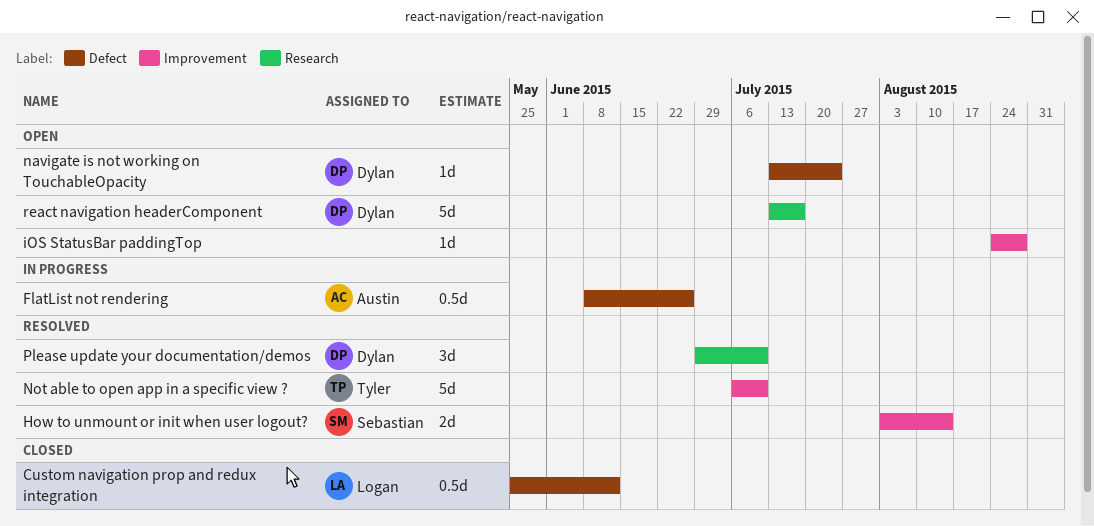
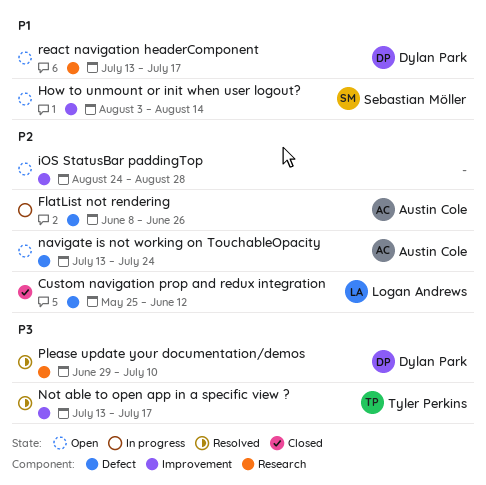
How to unmount or init when user logout?, status: Resolved -> Open
navigate is not working on TouchableOpacity, owner: Dylan Park -> Austin Cole
Not able to open app in a specific view ?, start: Jul 6 -> Jul 13
Not able to open app in a specific view ?, due: Jul 10 -> Jul 17

